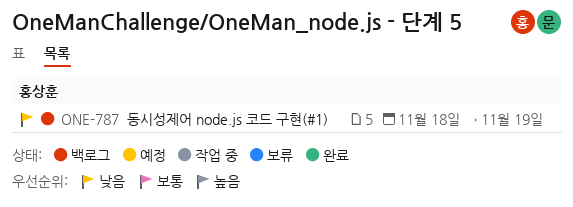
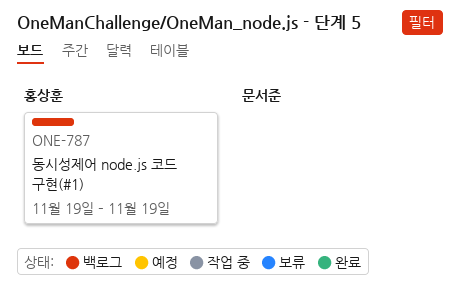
ONE-787, start: Nov 18 -> Nov 19

